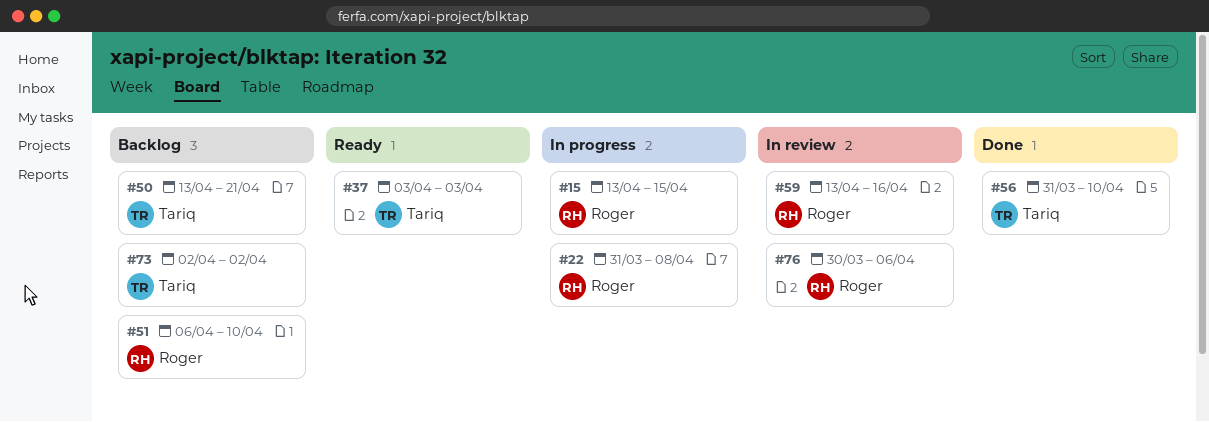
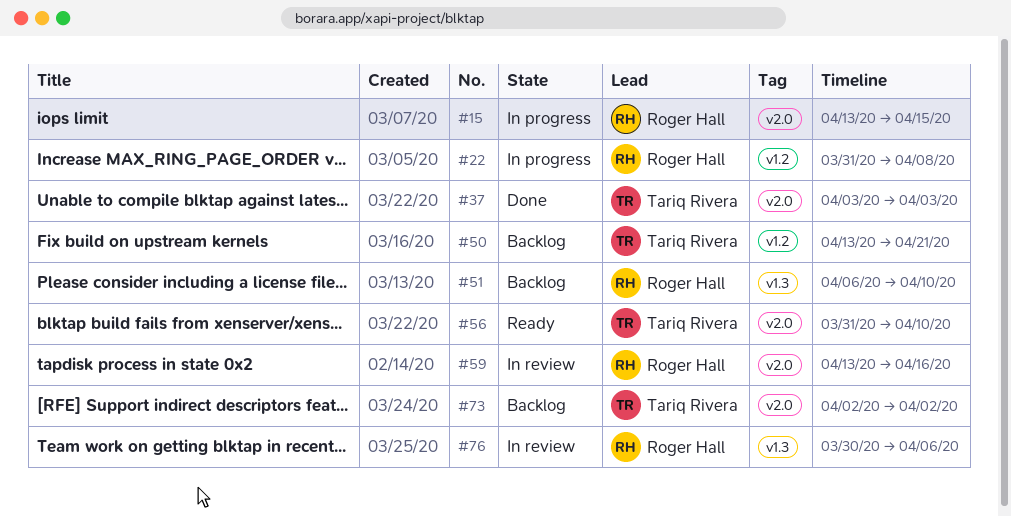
#37, status: Ready -> Done
#56, status: Done -> Ready

